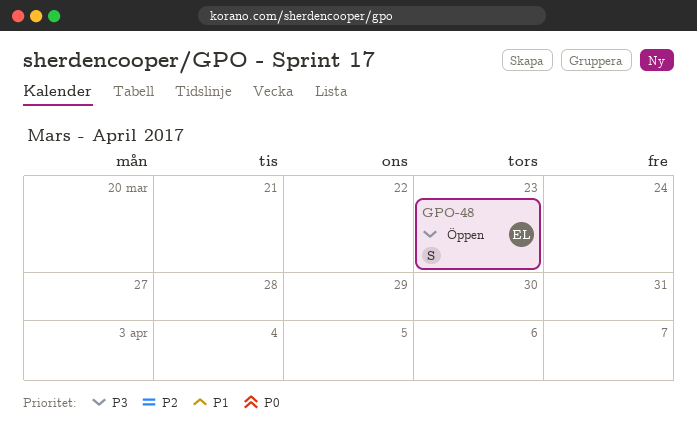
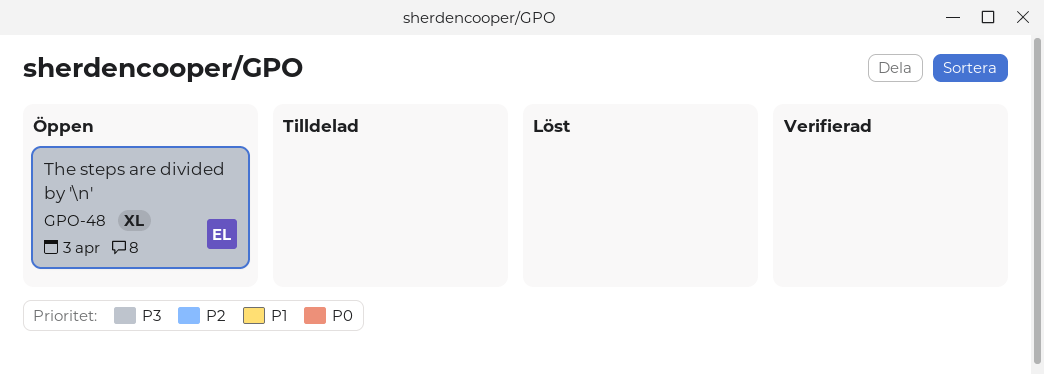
GPO-48, estimate: S -> XL
GPO-48, due: Mar 23 -> Apr 3

